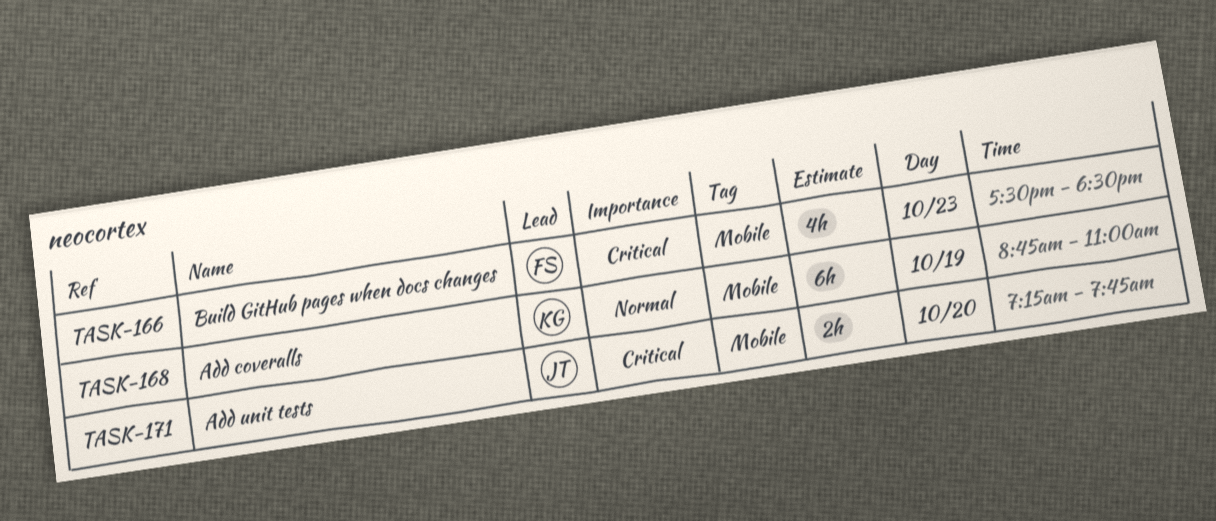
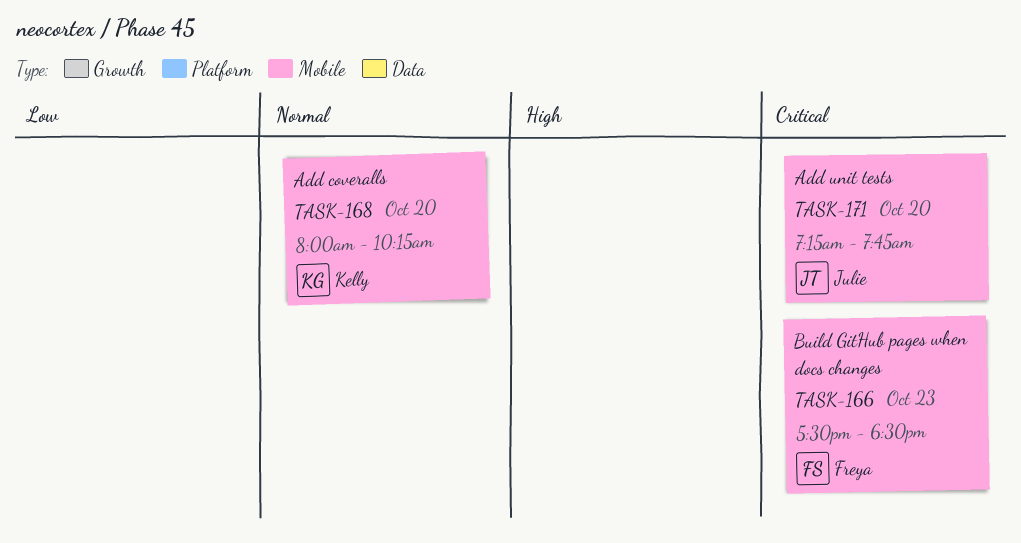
TASK-168, day: Oct 19 -> Oct 20
TASK-168, begins: 08:45 -> 08:00
TASK-168, ends: 11:00 -> 10:15

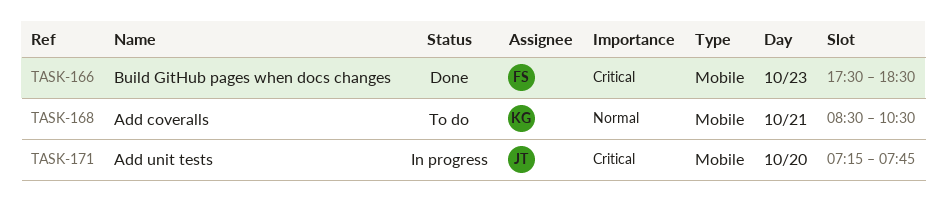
TASK-168, day: Oct 20 -> Oct 21
TASK-168, begins: 08:00 -> 08:30
TASK-168, ends: 10:15 -> 10:30

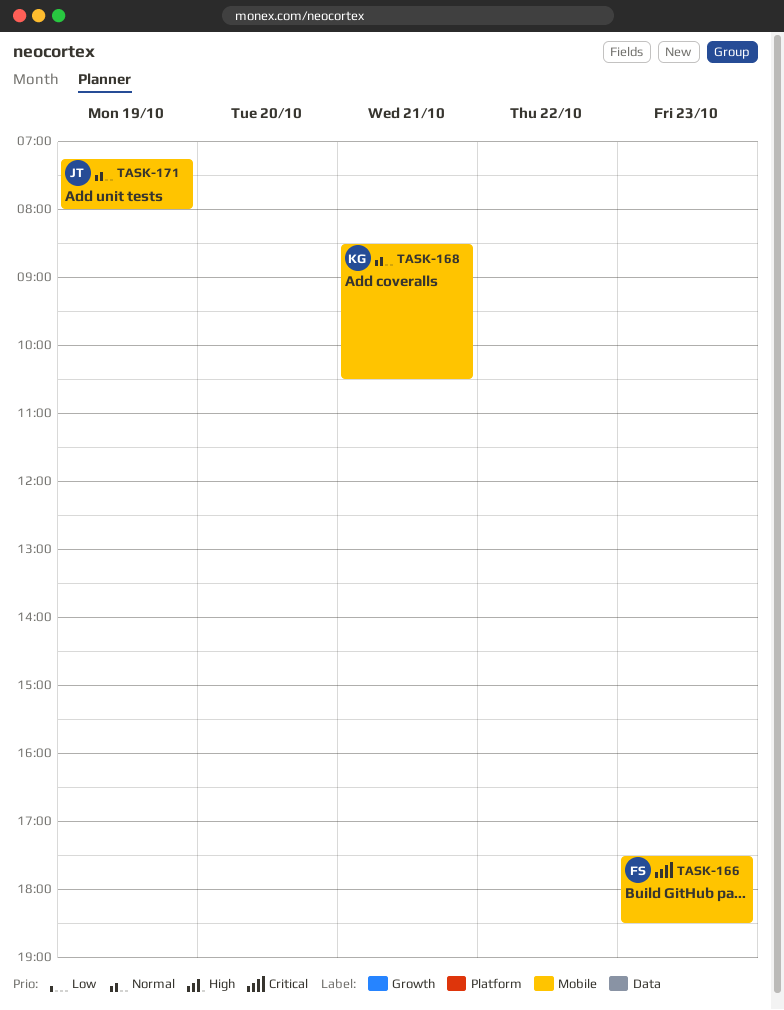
TASK-171, priority: Critical -> Normal
TASK-171, day: Oct 20 -> Oct 19
TASK-171, ends: 07:45 -> 08:00

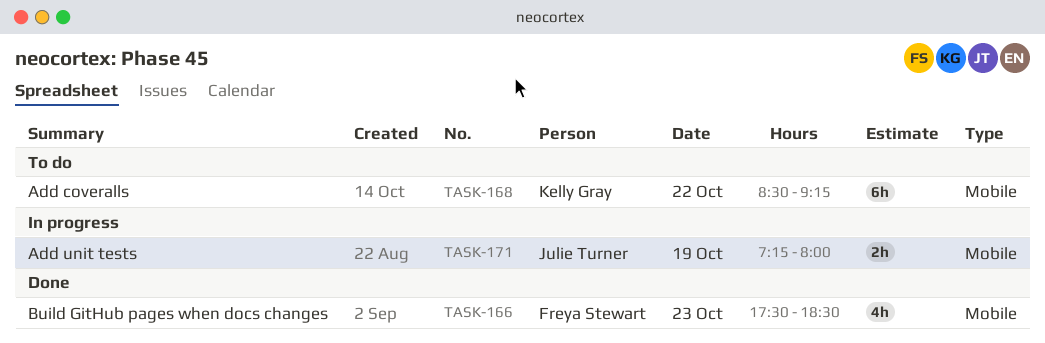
TASK-168, day: Oct 21 -> Oct 22
TASK-168, ends: 10:30 -> 09:15

